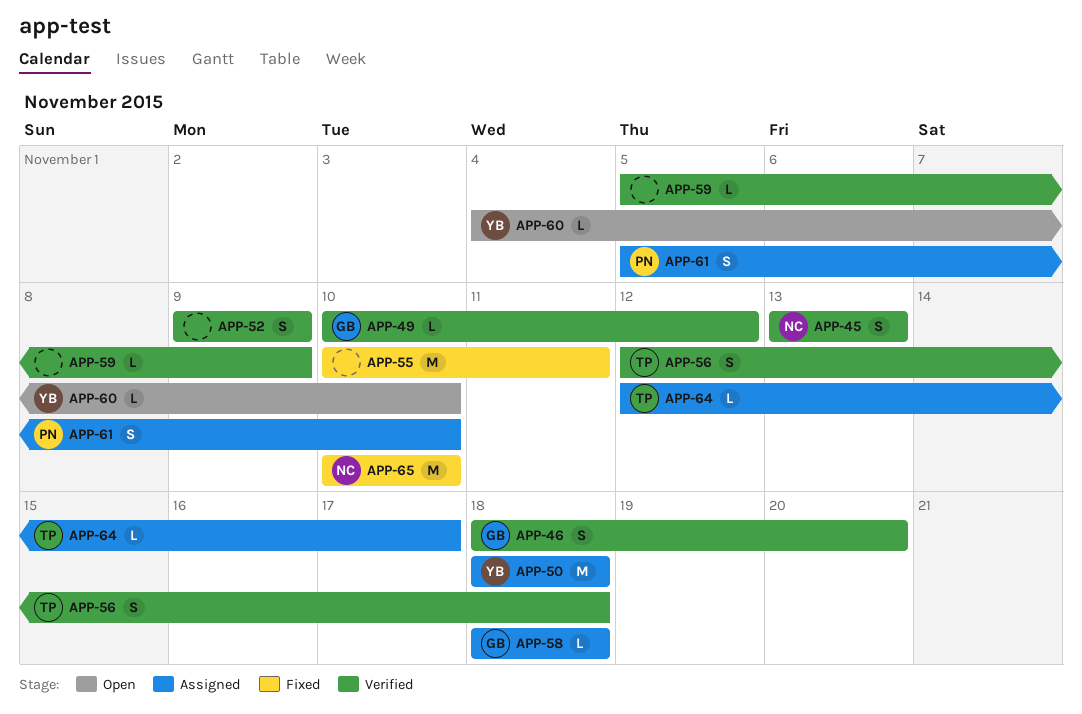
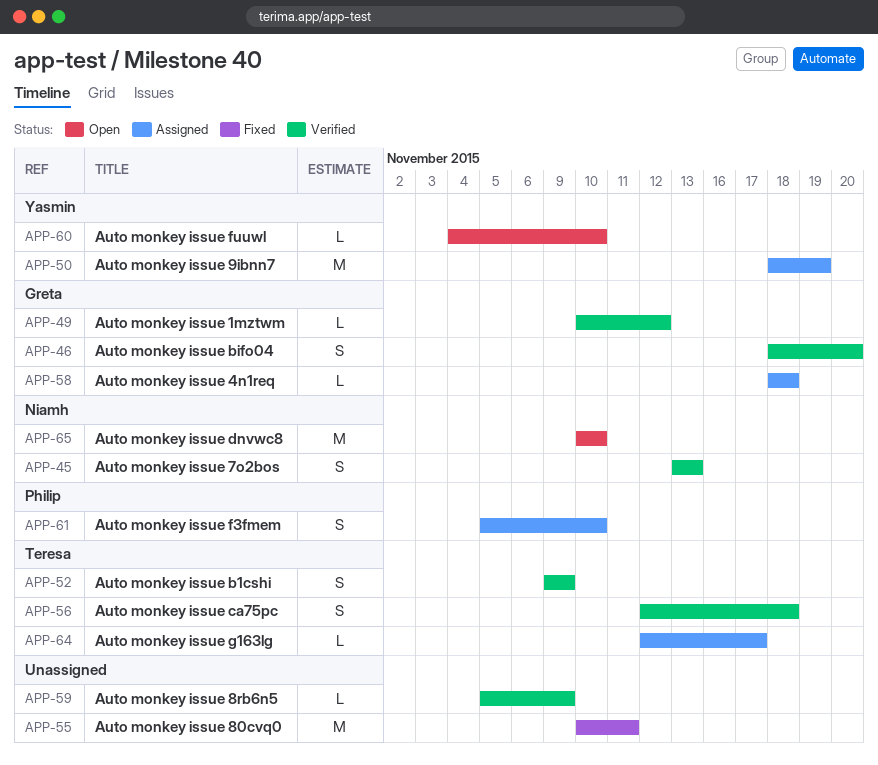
APP-50, due: Nov 18 -> Nov 19
APP-52, owner: none -> Teresa
APP-65, status: Fixed -> Open

